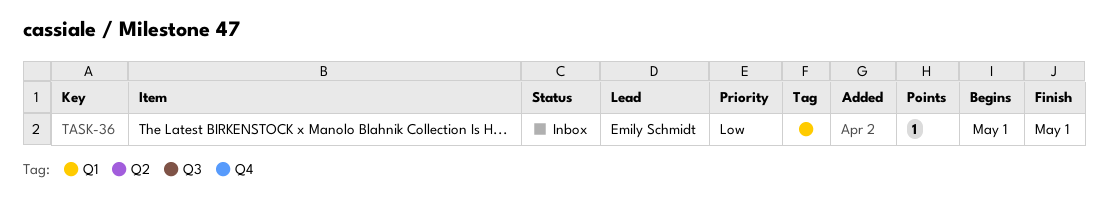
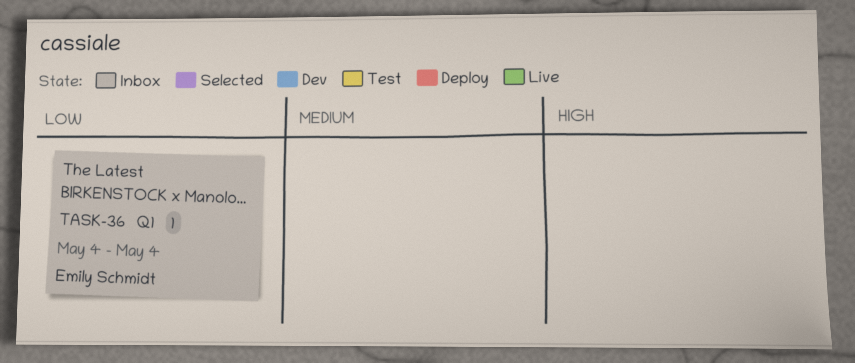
TASK-36, start: May 1 -> May 4
TASK-36, due: May 1 -> May 4

